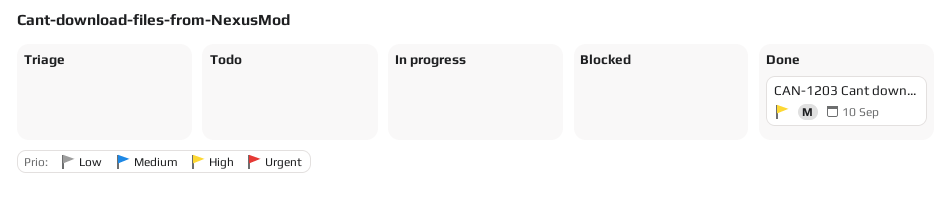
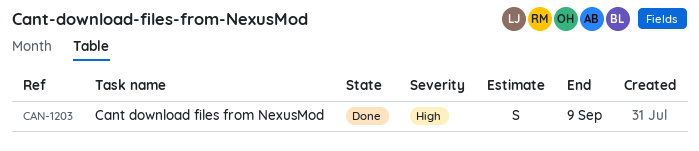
CAN-1203, estimate: M -> S
CAN-1203, due: Sep 10 -> Sep 9

